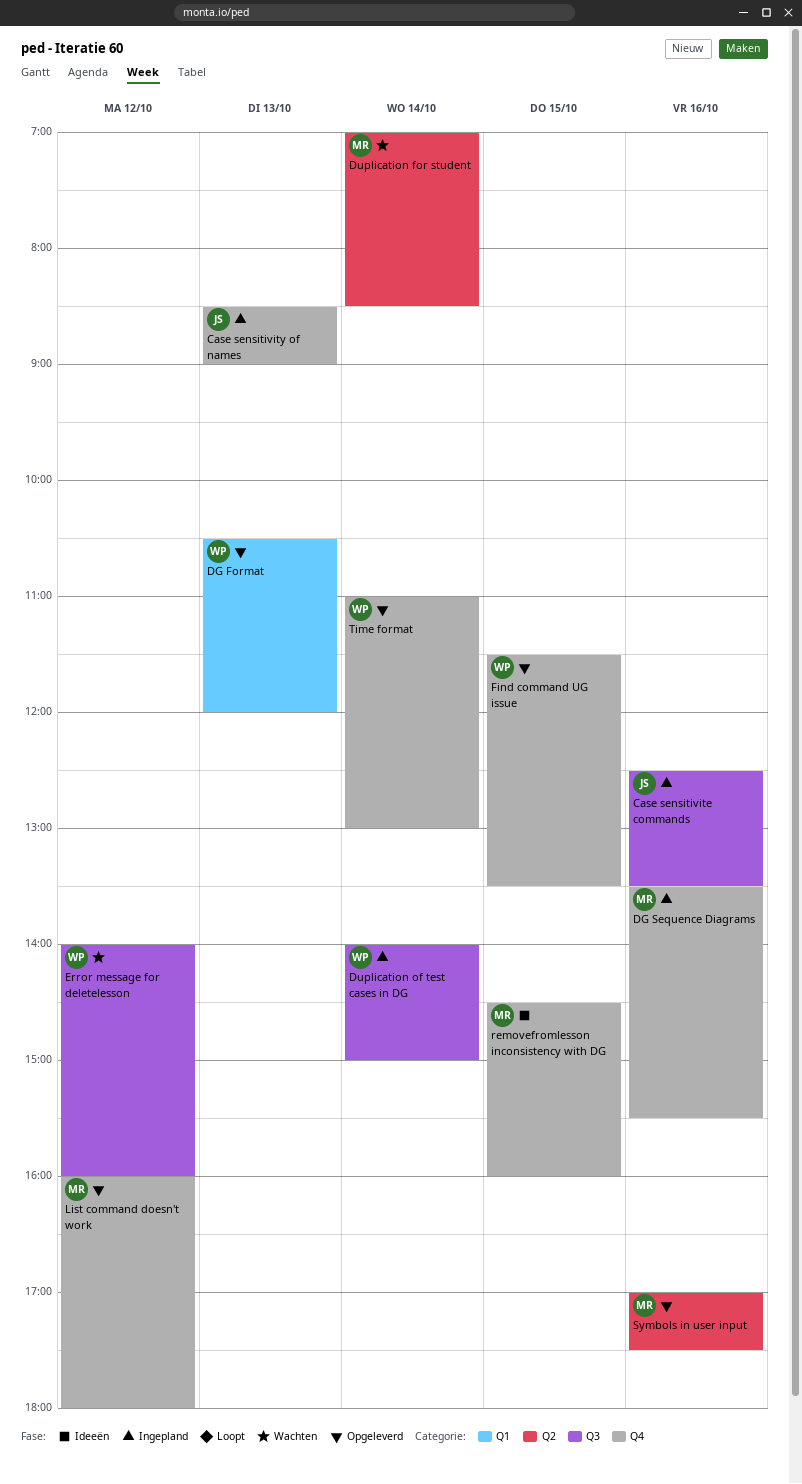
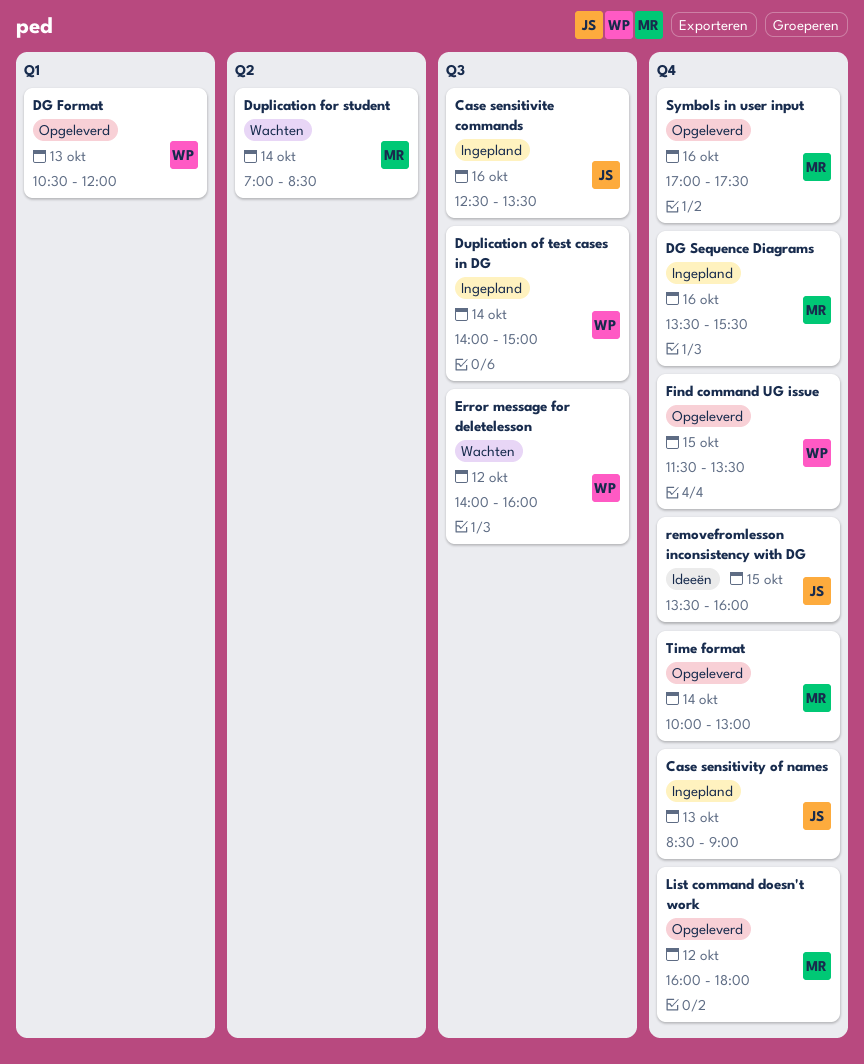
removefromlesson inconsistency with DG, owner: MR -> JS
removefromlesson inconsistency with DG, begins: 14:30 -> 13:30
Symbols in user input, label: Q2 -> Q4
Time format, owner: WP -> MR
Time format, begins: 11:00 -> 10:00

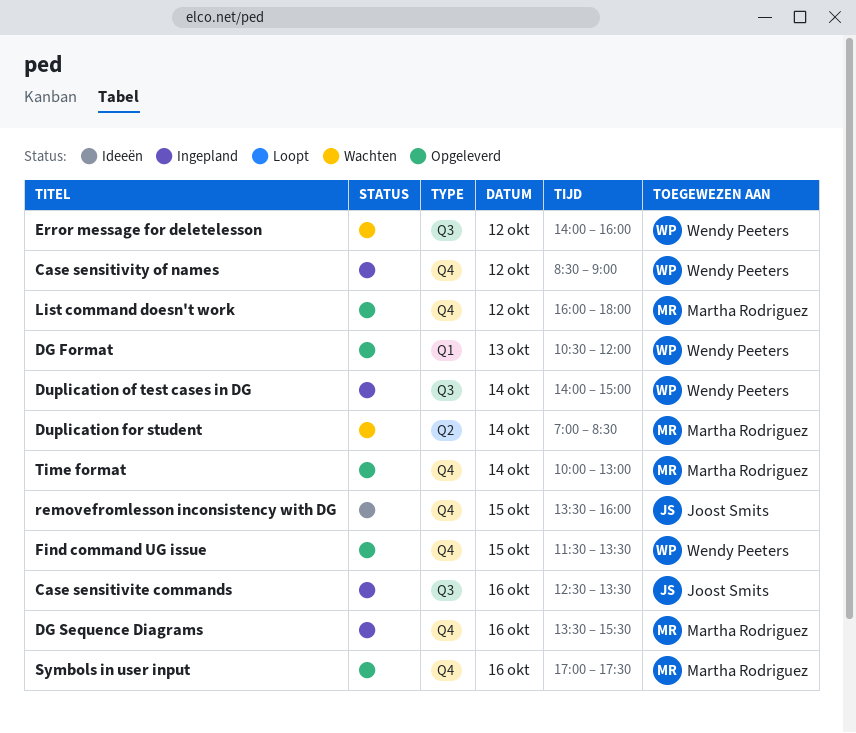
Case sensitivity of names, owner: Joost Smits -> Wendy Peeters
Case sensitivity of names, day: Oct 13 -> Oct 12

